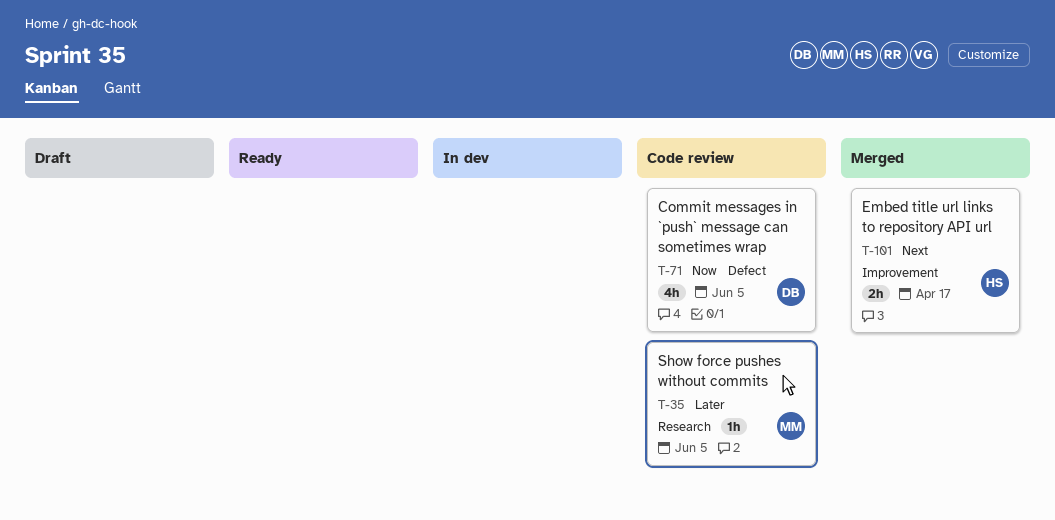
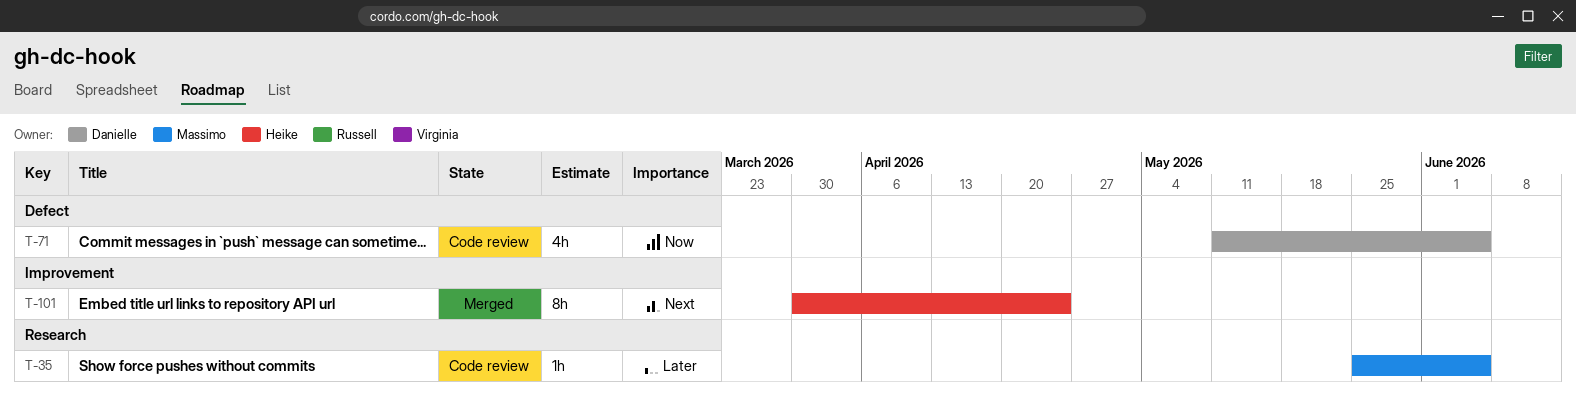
T-101, estimate: 2h -> 8h
T-101, due: Apr 17 -> Apr 24

